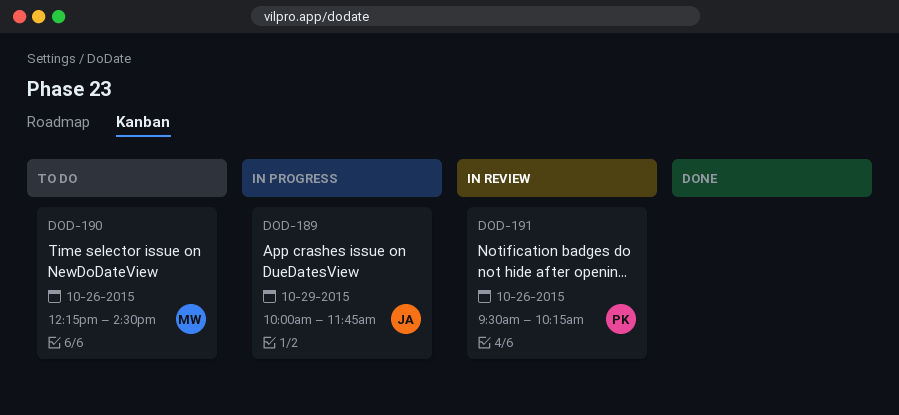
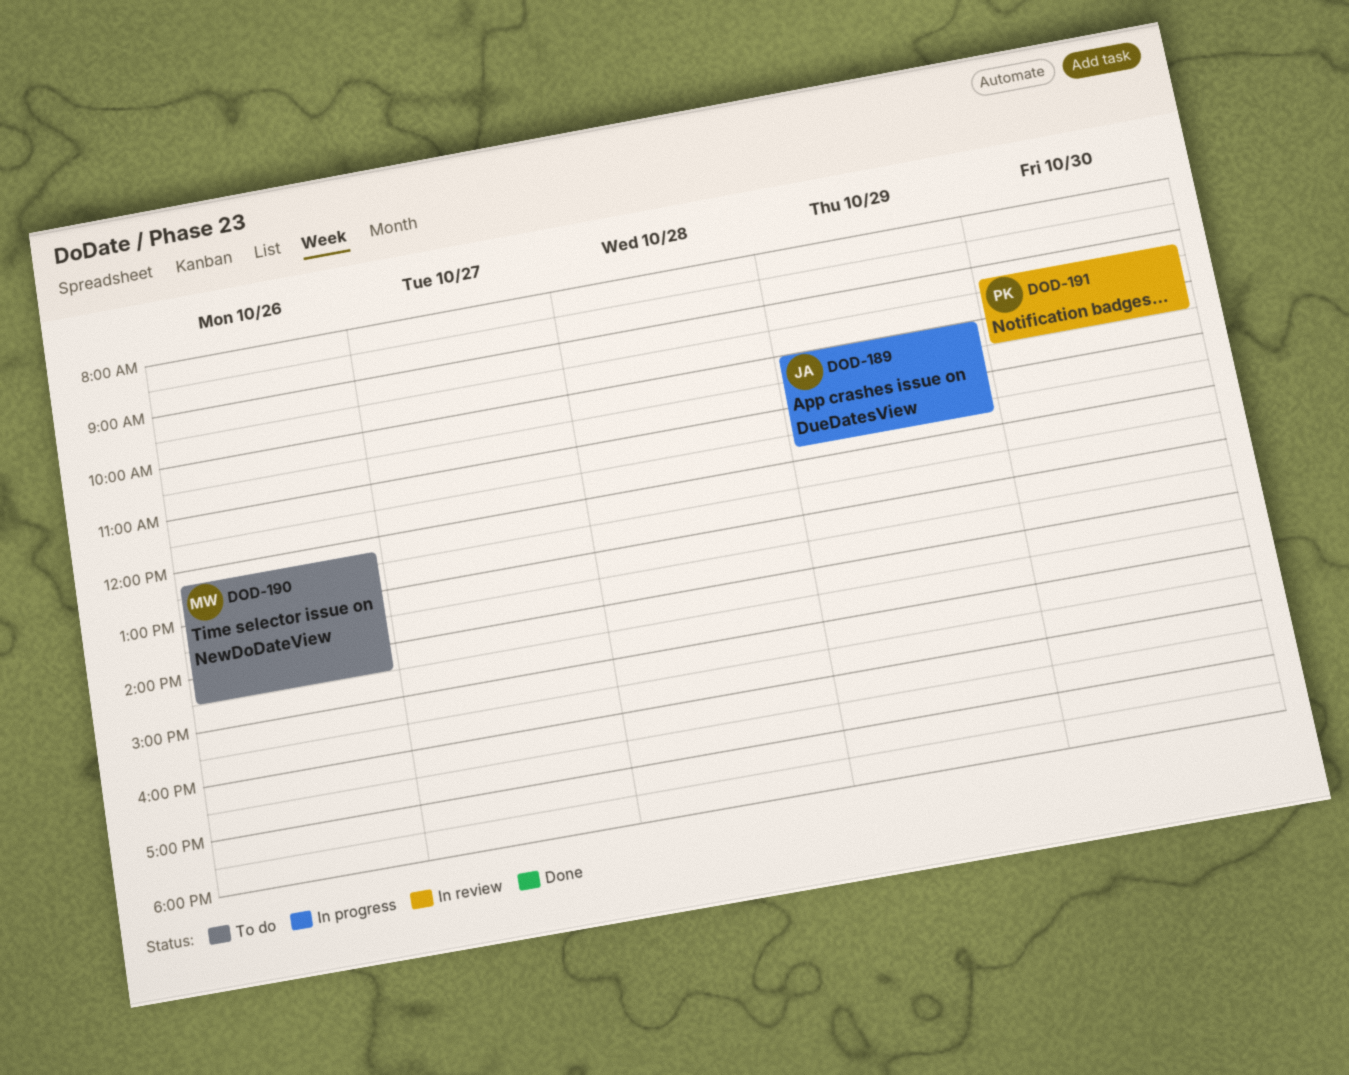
DOD-191, day: Oct 26 -> Oct 30
DOD-191, begins: 09:30 -> 09:15
DOD-191, ends: 10:15 -> 10:30

